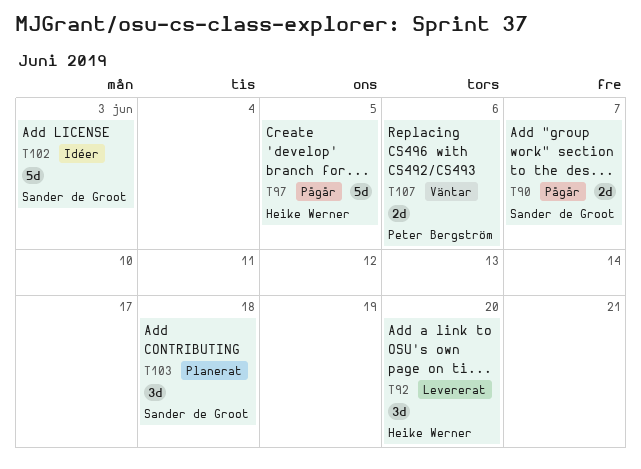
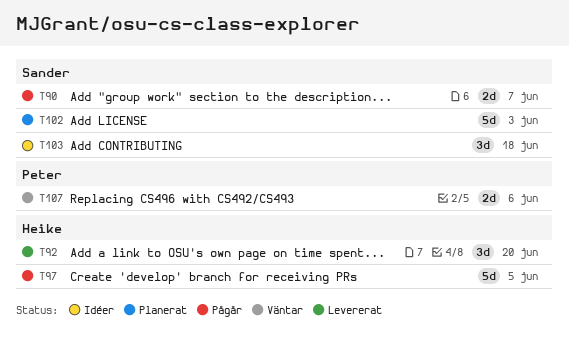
T102, status: Idéer -> Planerat
T103, status: Planerat -> Idéer

